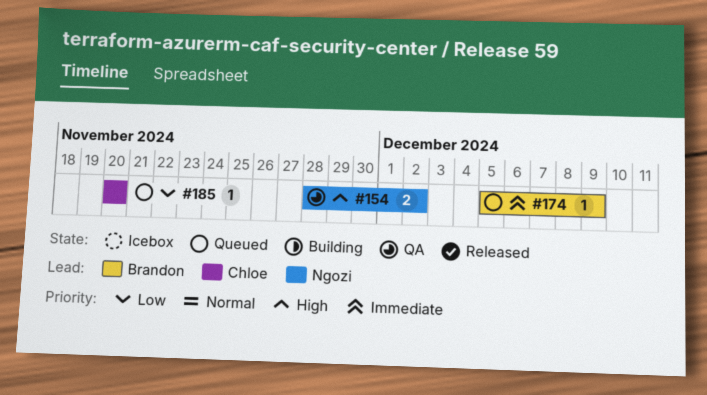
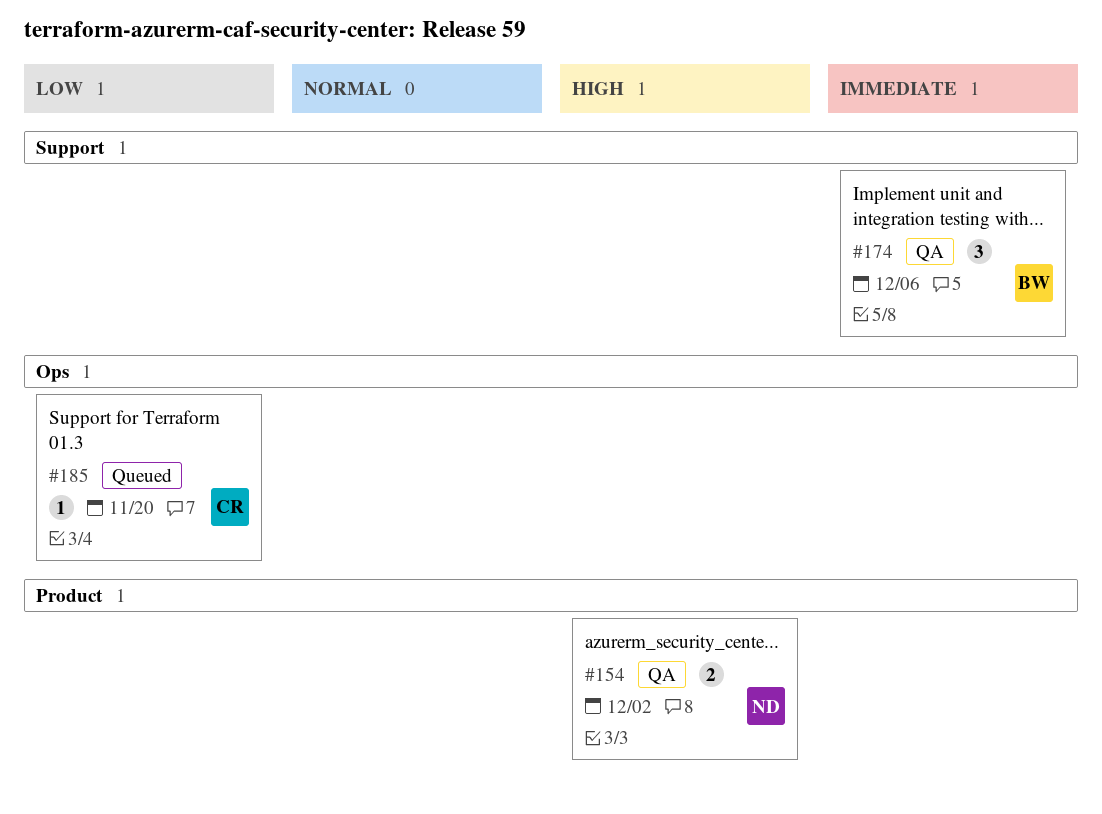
#174, status: Queued -> QA
#174, estimate: 1 -> 3
#174, due: Dec 9 -> Dec 6

